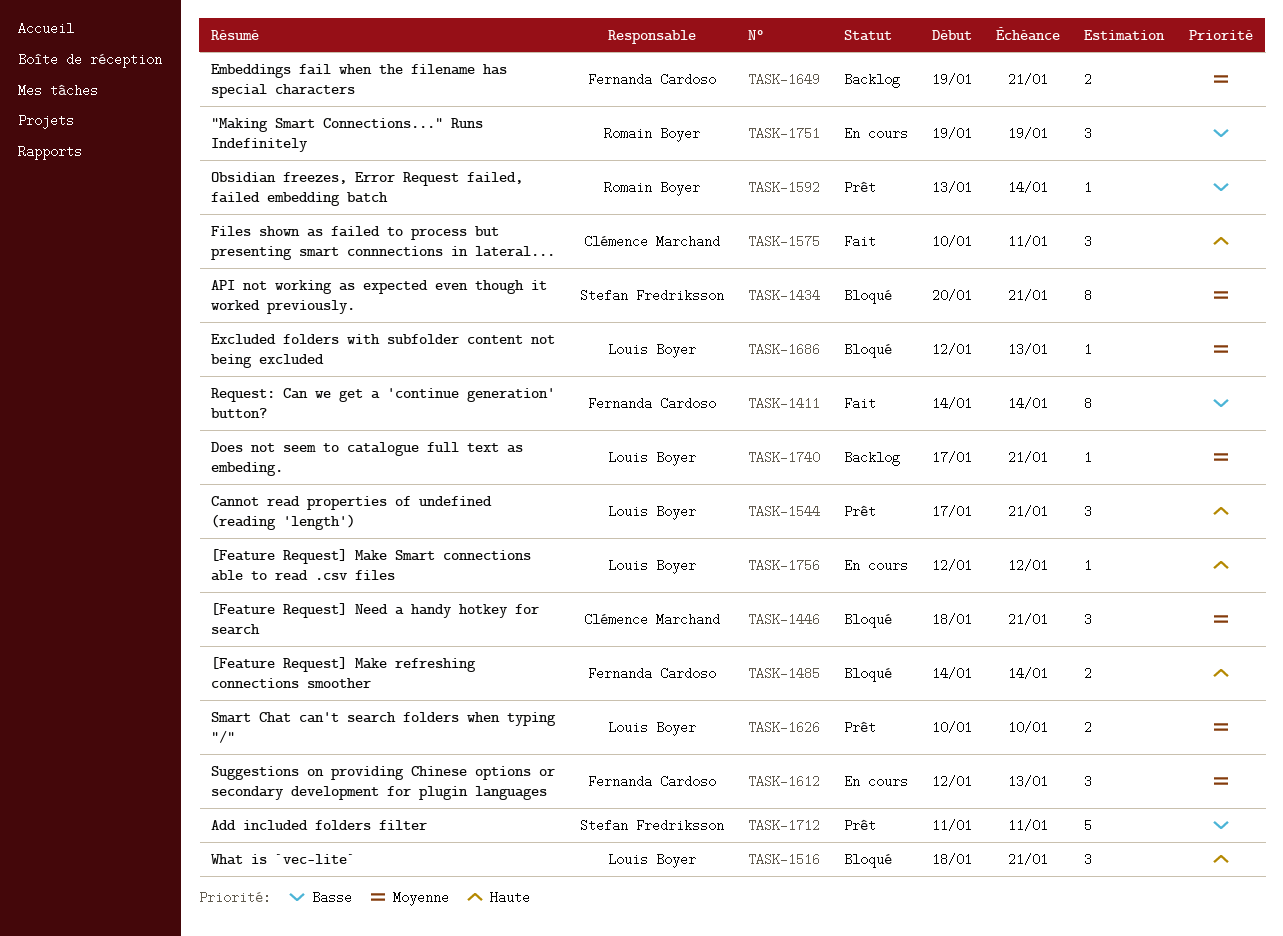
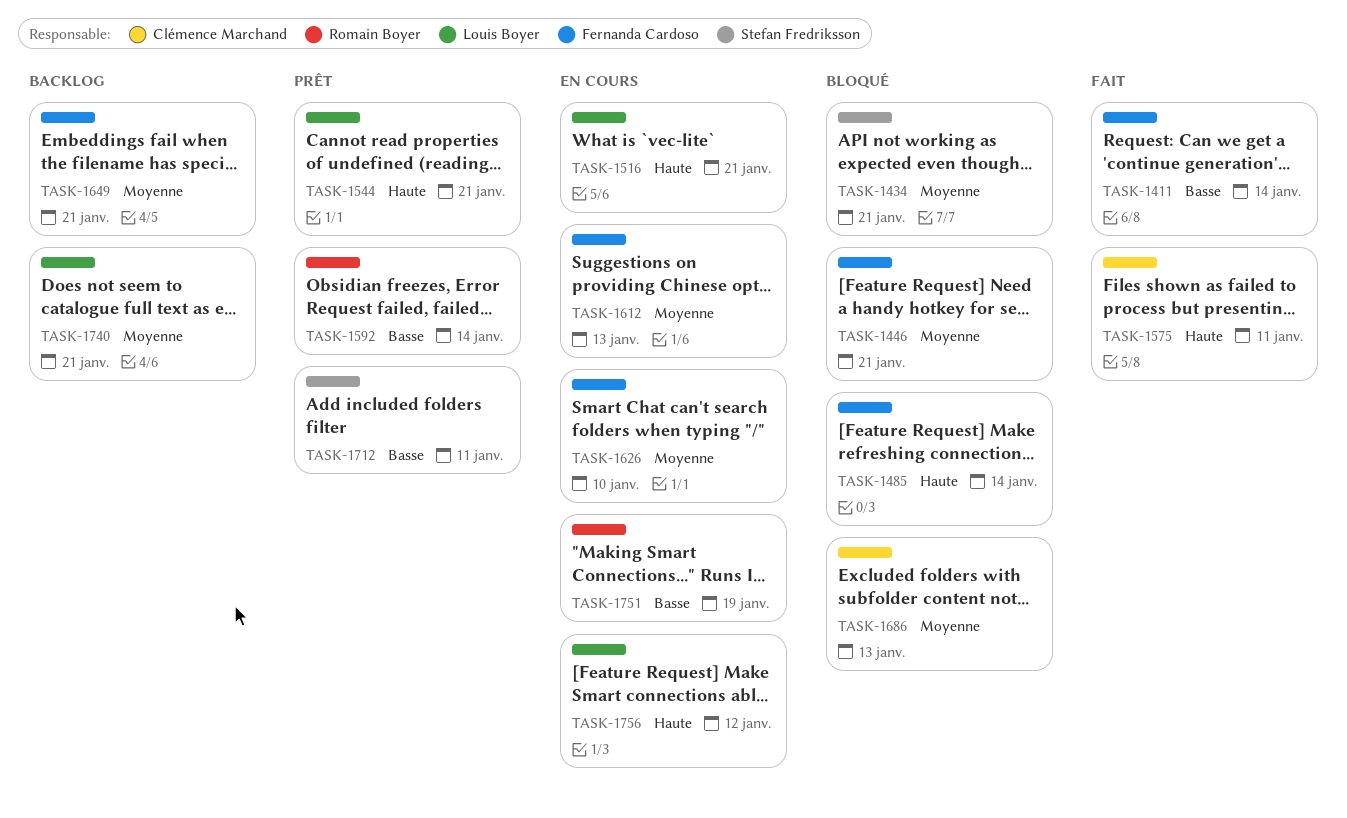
TASK-1446, owner: Clémence Marchand -> Fernanda Cardoso
TASK-1516, status: Bloqué -> En cours
TASK-1626, status: Prêt -> En cours
TASK-1626, owner: Louis Boyer -> Fernanda Cardoso
TASK-1686, owner: Louis Boyer -> Clémence Marchand

